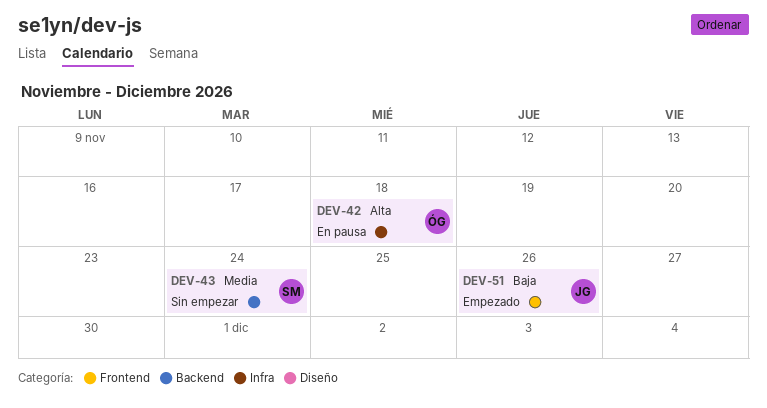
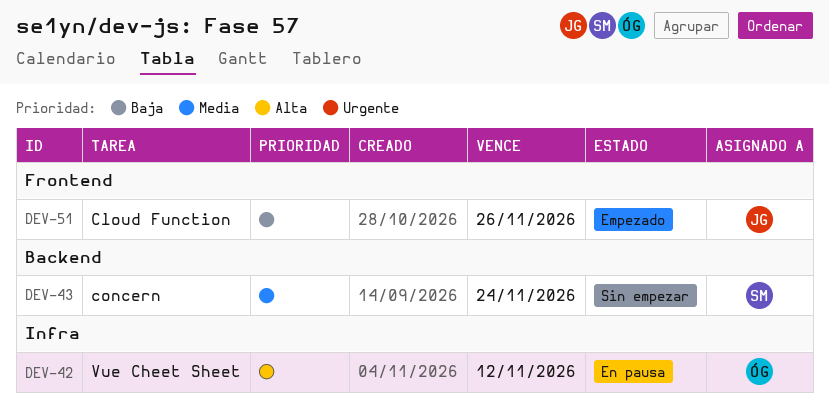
DEV-42, due: Nov 18 -> Nov 12

